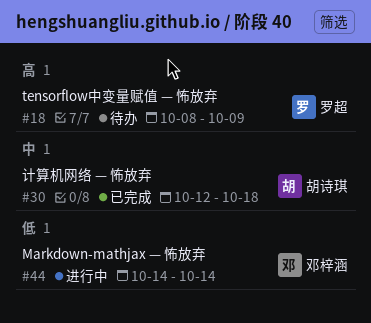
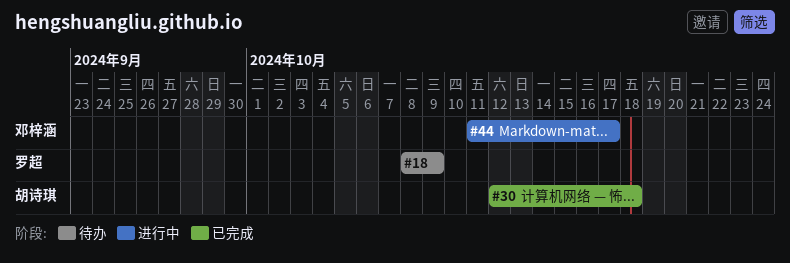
#44, start: Oct 14 -> Oct 11
#44, due: Oct 14 -> Oct 17

